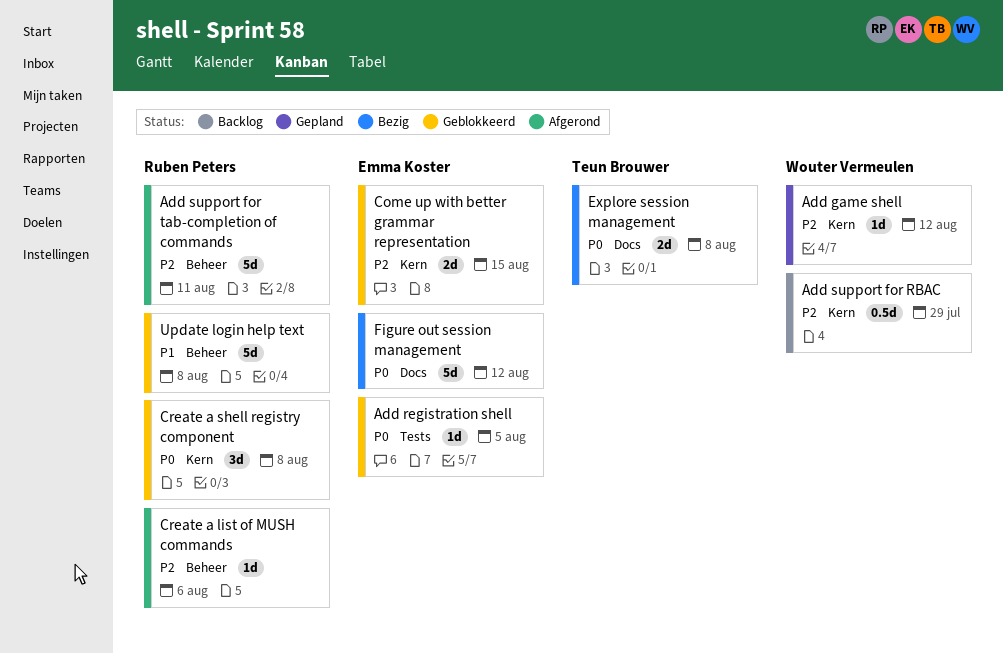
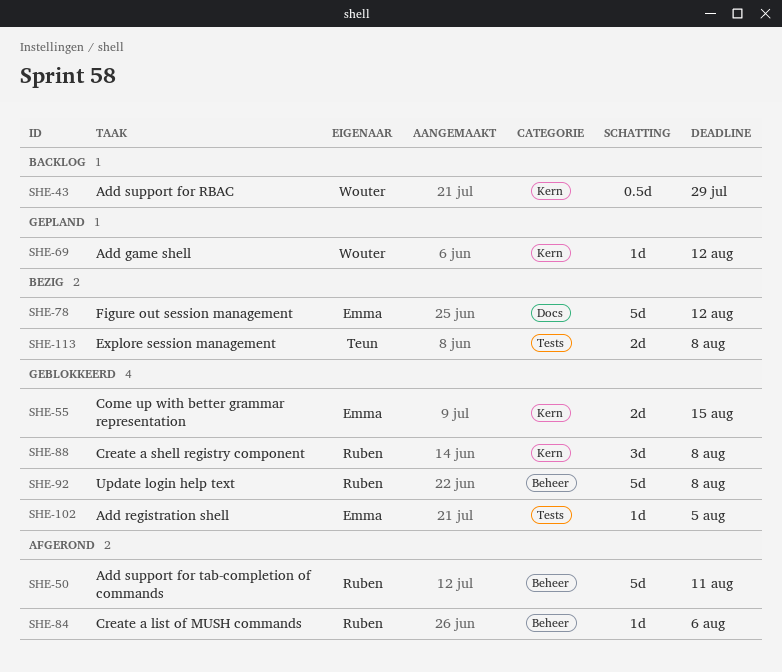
Explore session management, label: Docs -> Tests

